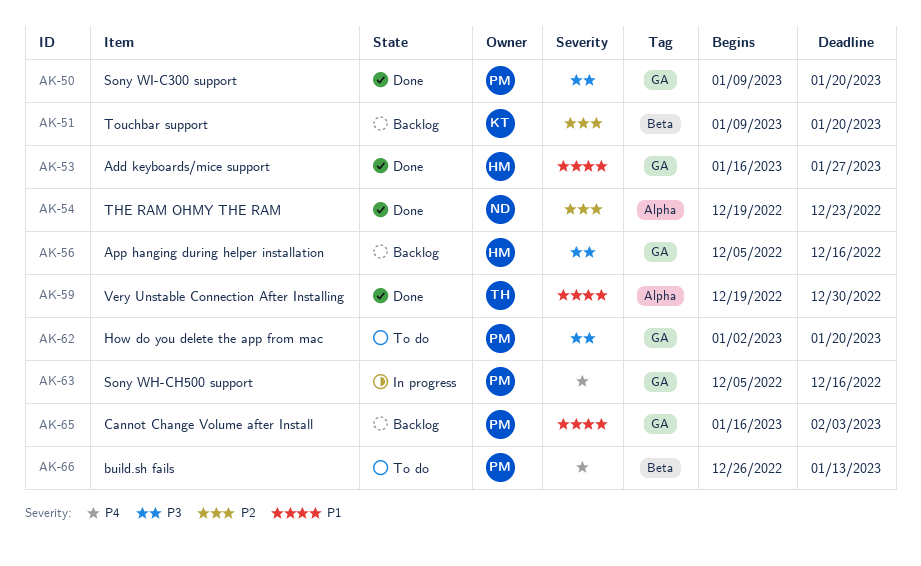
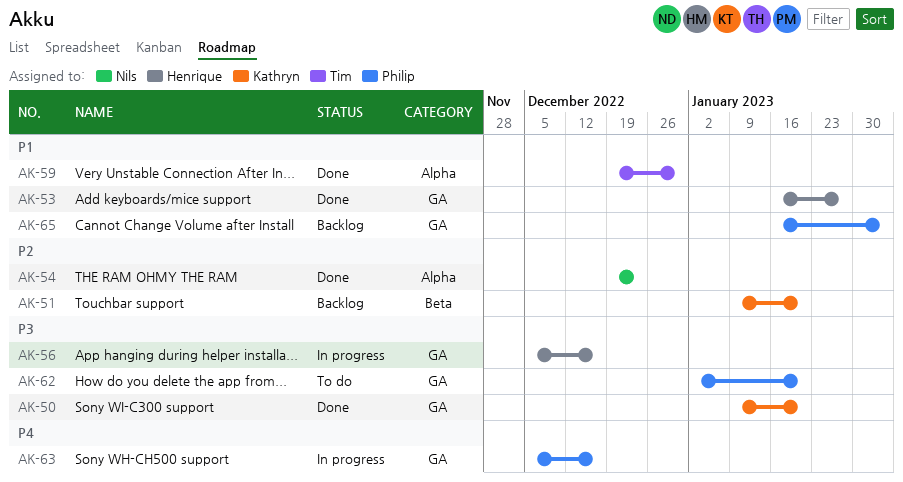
AK-50, owner: Philip -> Kathryn
AK-56, status: Backlog -> In progress
AK-66: present -> none

